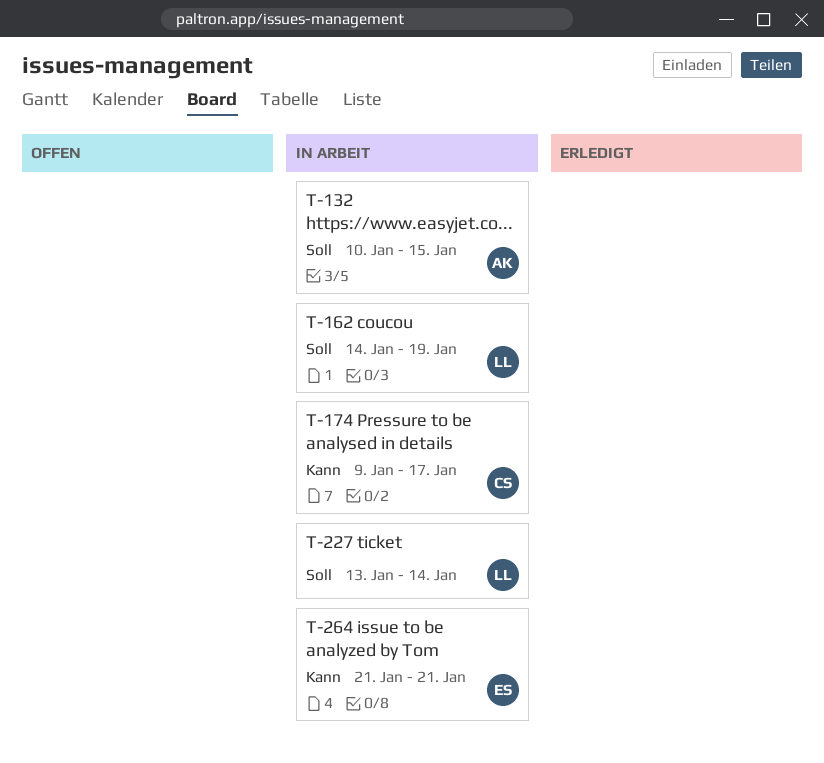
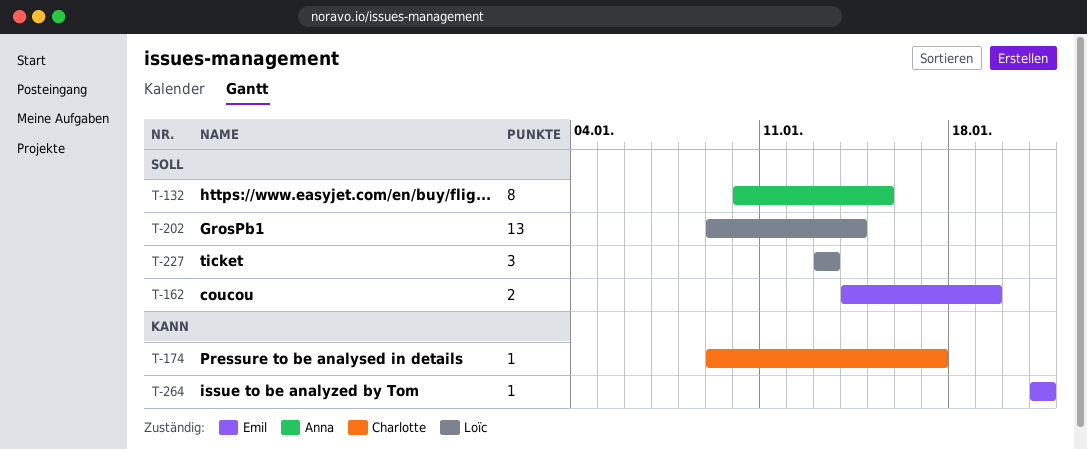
T-162, owner: Loïc -> Emil
T-202: none -> present
T-227, due: Jan 14 -> Jan 13

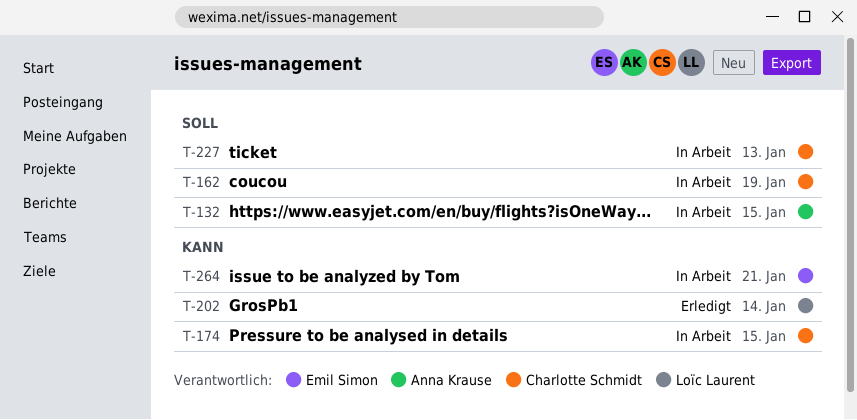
T-162, owner: Emil Simon -> Charlotte Schmidt
T-174, due: Jan 17 -> Jan 15
T-202, priority: Soll -> Kann
T-227, owner: Loïc Laurent -> Charlotte Schmidt

